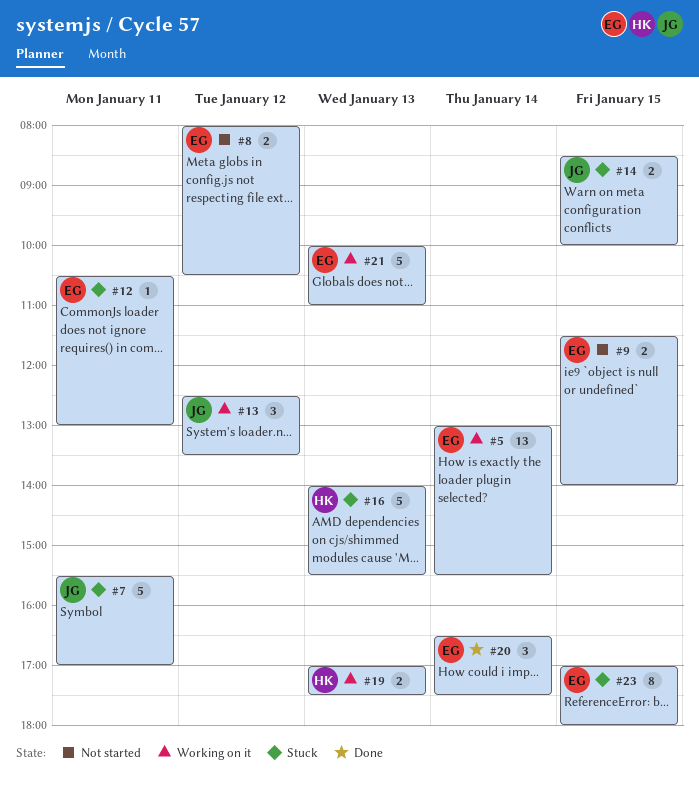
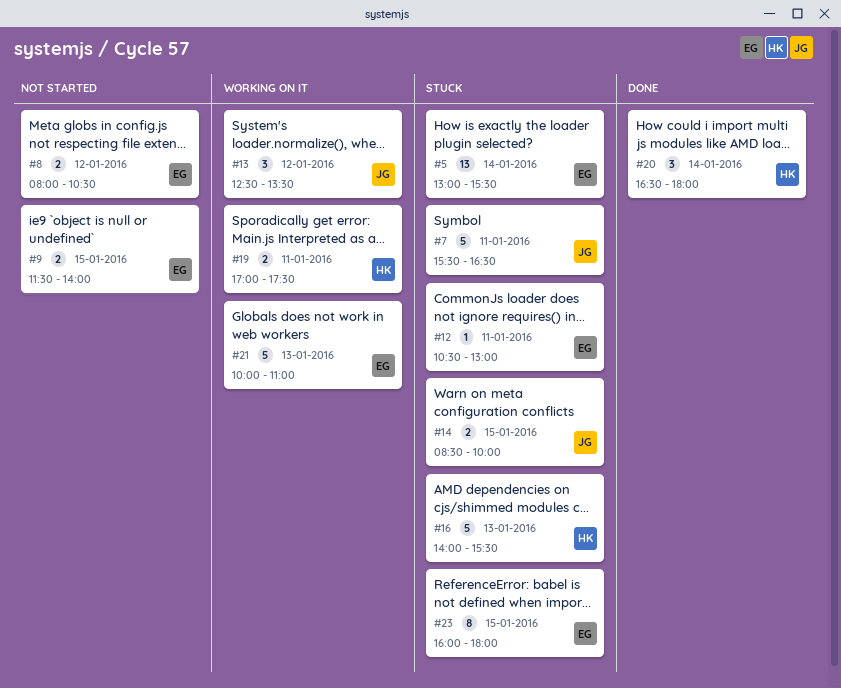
#5, status: Working on it -> Stuck
#7, ends: 17:00 -> 16:30
#19, day: Jan 13 -> Jan 11
#20, owner: EG -> HK
#20, ends: 17:30 -> 18:00
#23, begins: 17:00 -> 16:00

